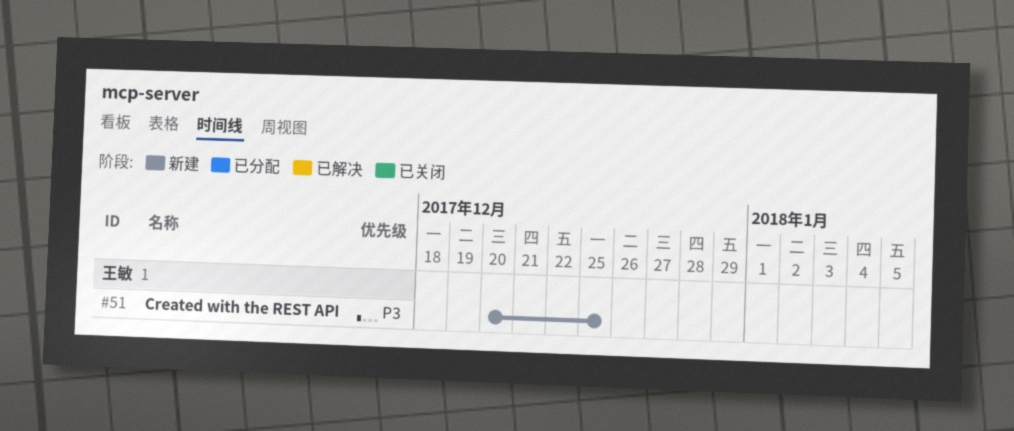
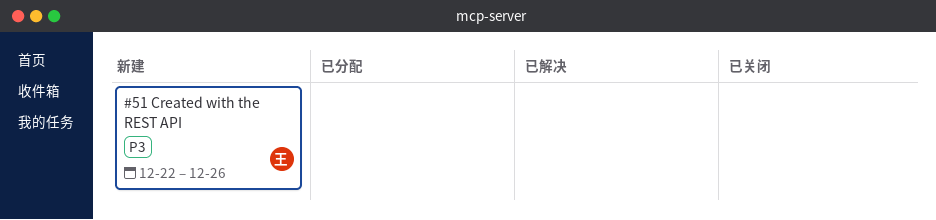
#51, start: Dec 20 -> Dec 22
#51, due: Dec 25 -> Dec 26

